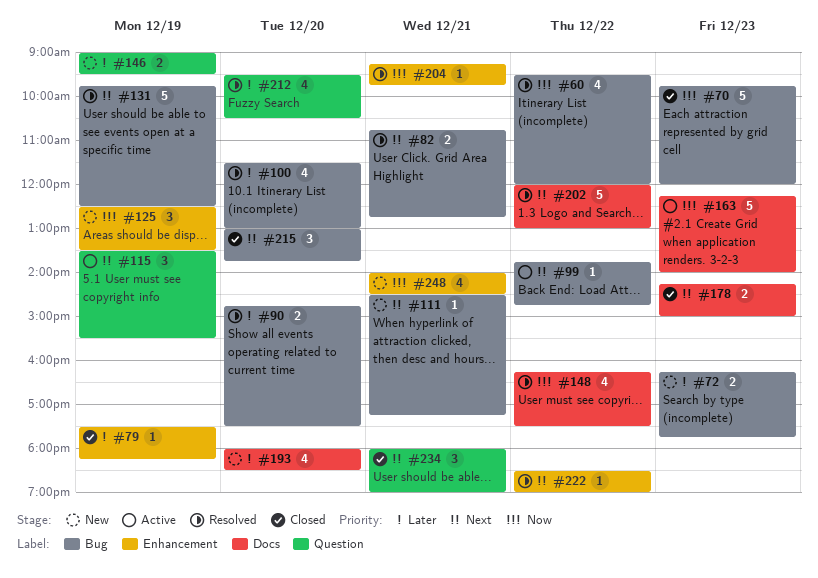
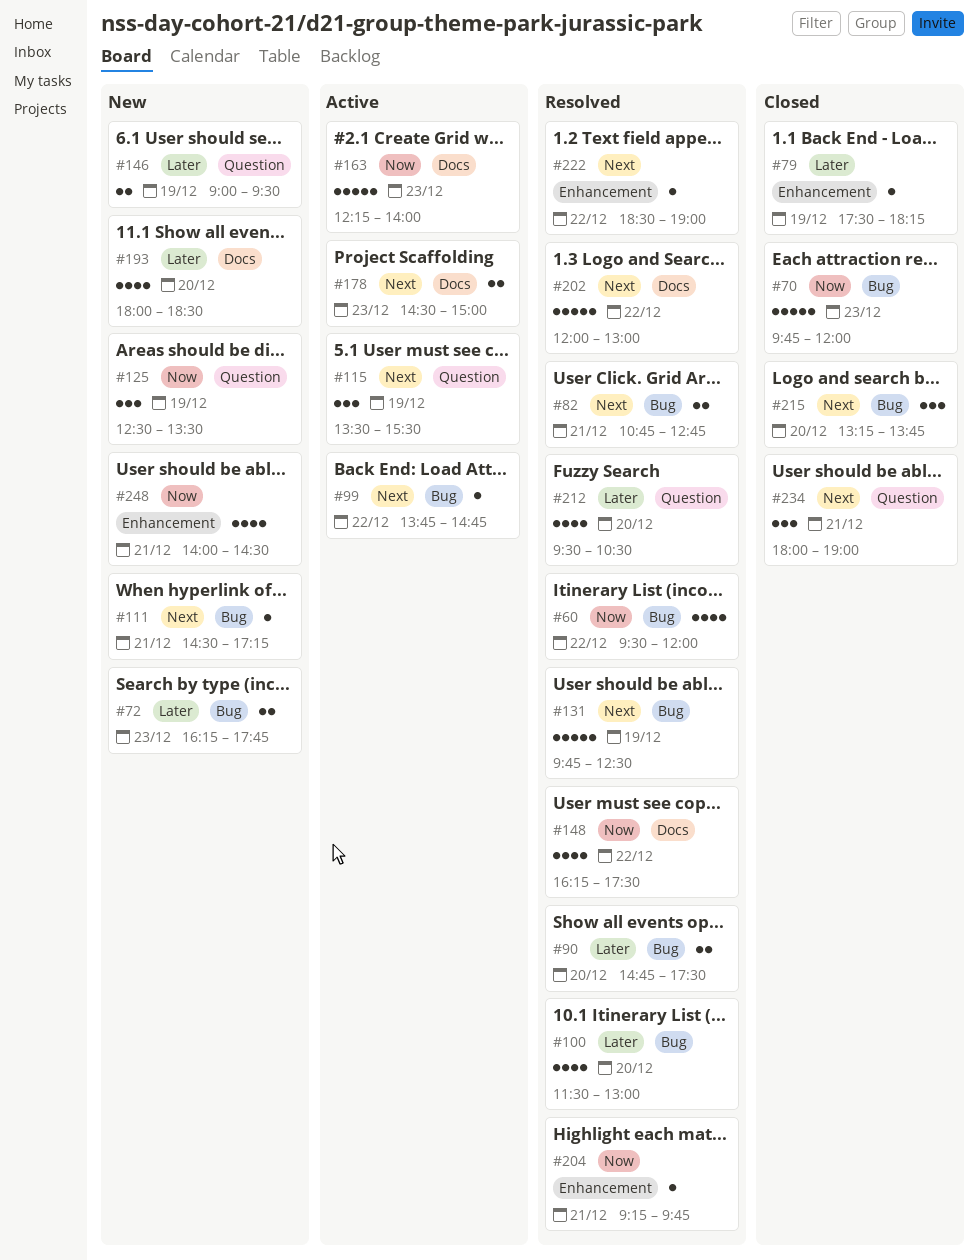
#125, label: Enhancement -> Question
#178, status: Closed -> Active
#178, begins: 14:15 -> 14:30
#215, begins: 13:00 -> 13:15

